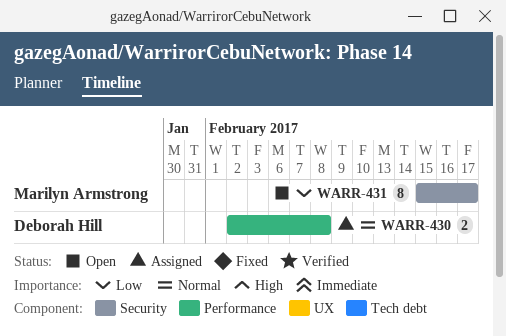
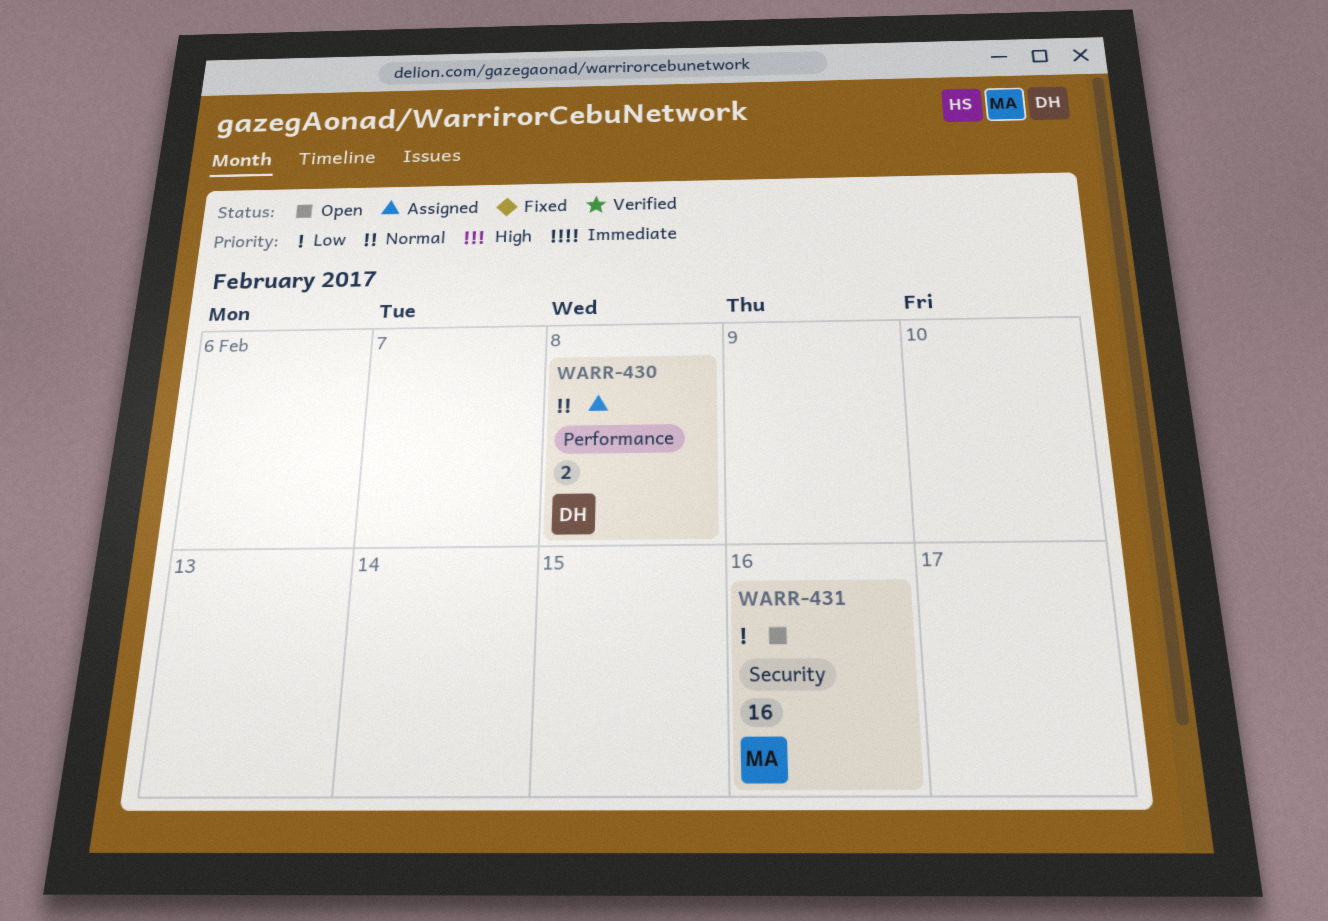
WARR-431, estimate: 8 -> 16
WARR-431, due: Feb 17 -> Feb 16

